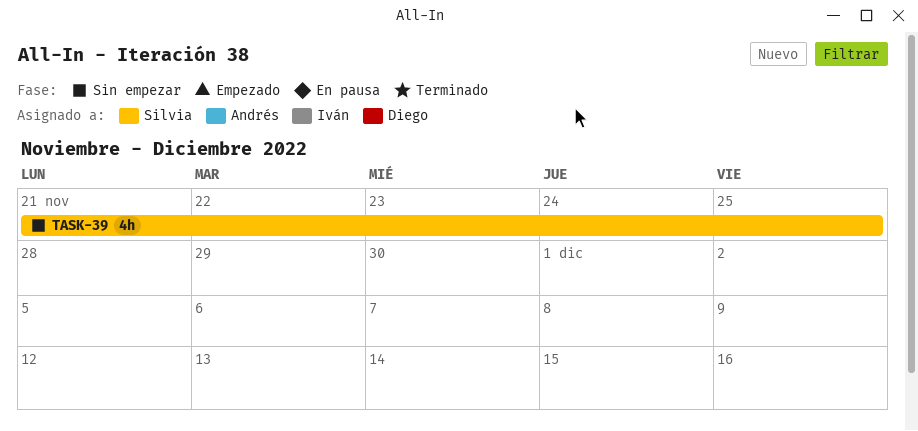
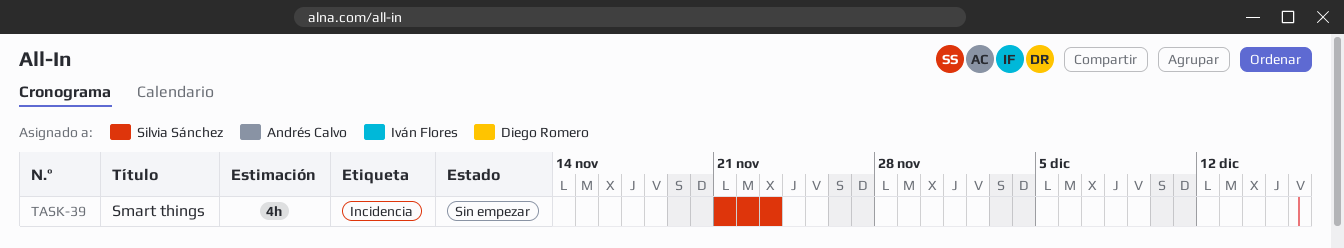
TASK-39, due: Nov 25 -> Nov 23

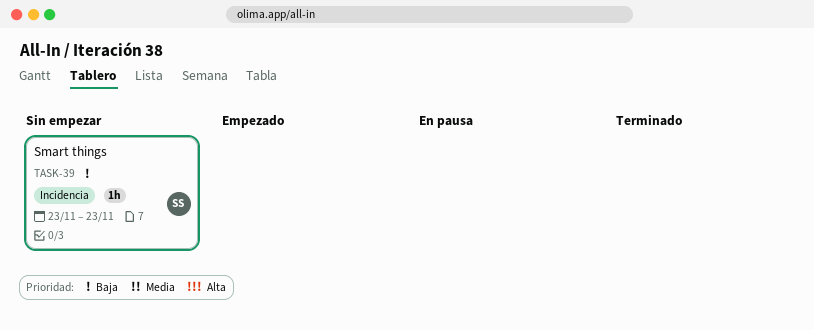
TASK-39, estimate: 4h -> 1h
TASK-39, start: Nov 21 -> Nov 23

